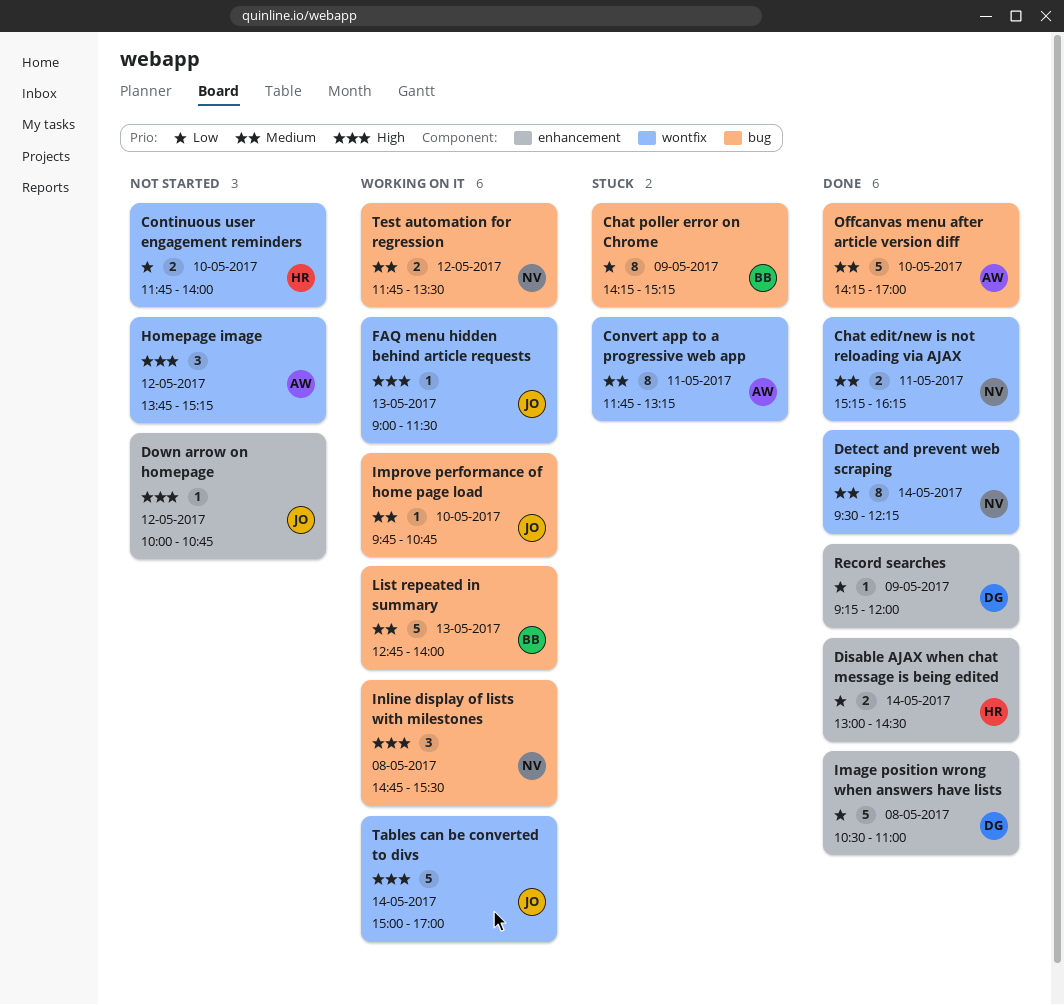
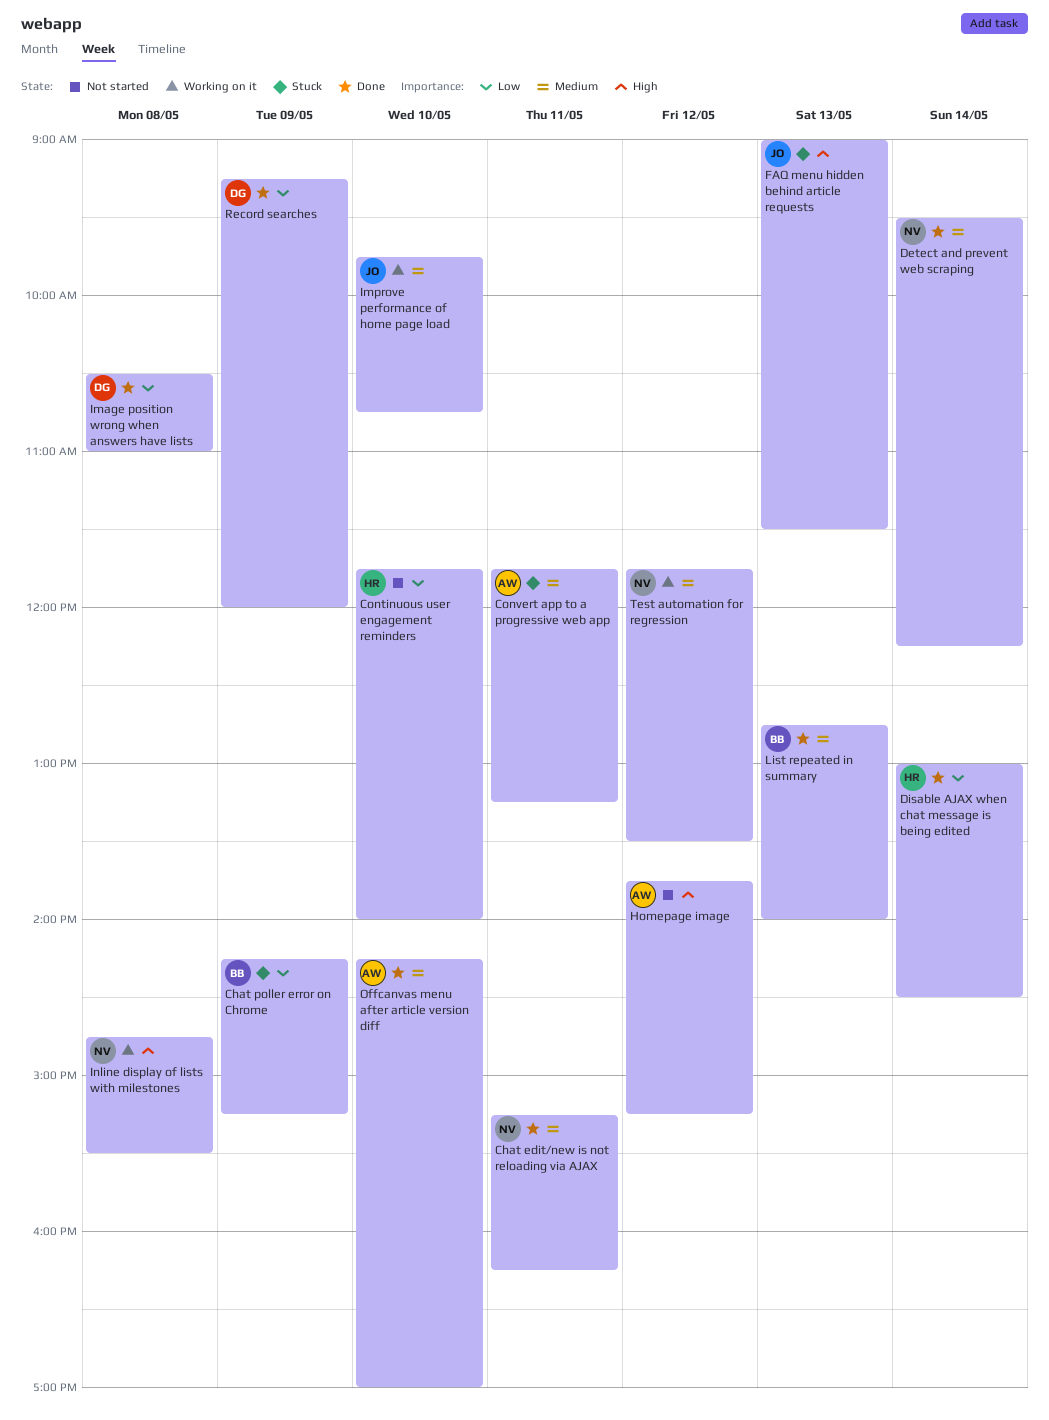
Down arrow on homepage: present -> none
FAQ menu hidden behind article requests, status: Working on it -> Stuck
List repeated in summary, status: Working on it -> Done
Tables can be converted to divs: present -> none

